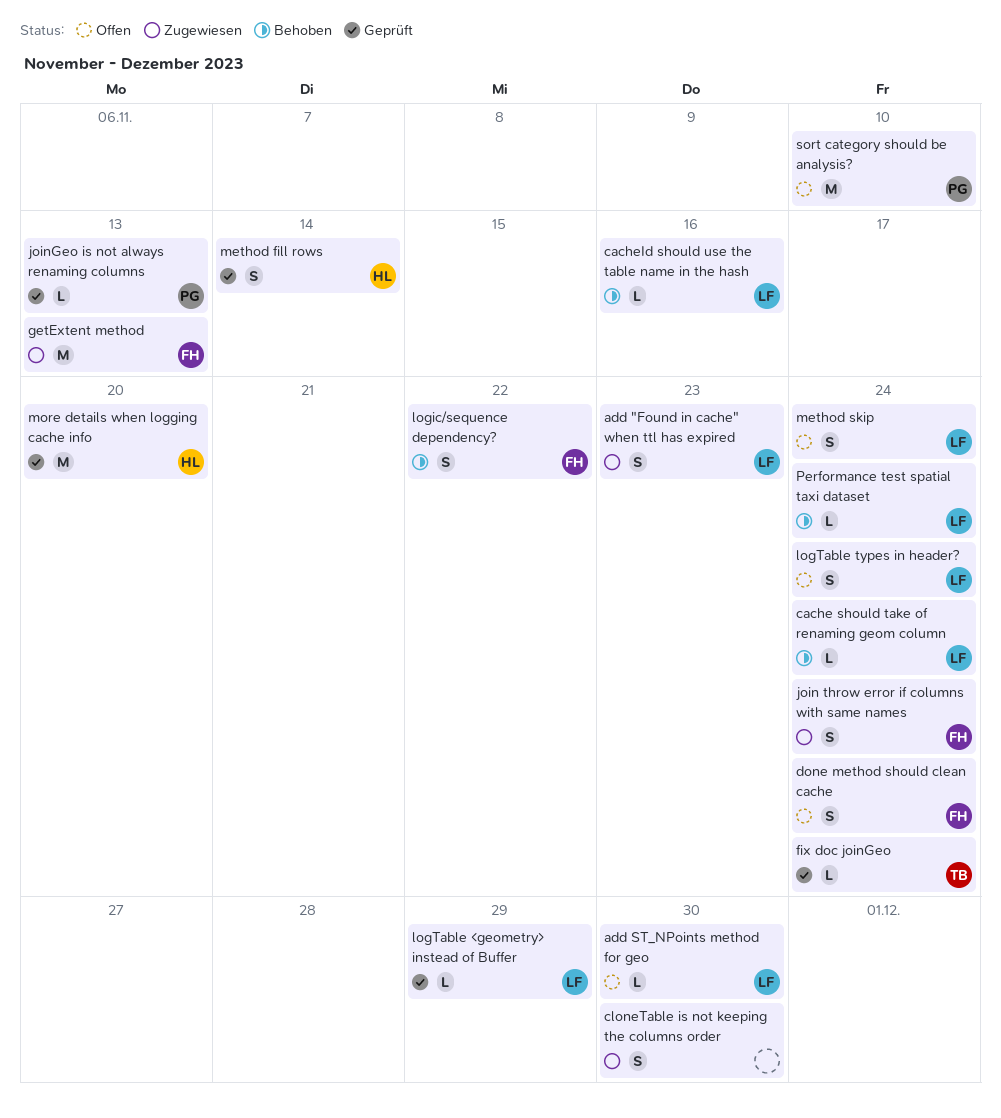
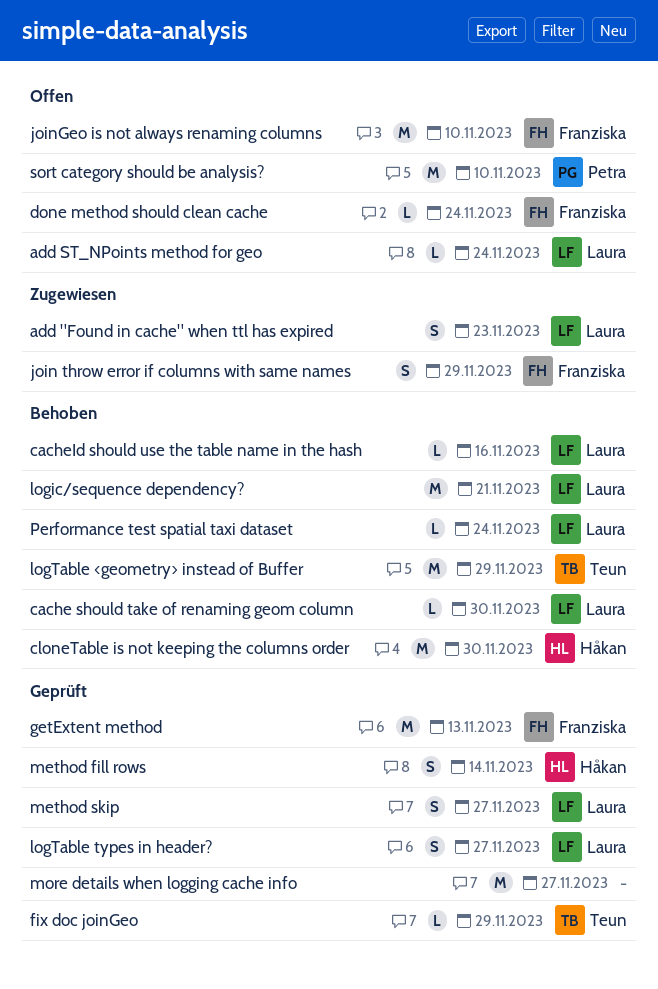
add ST_NPoints method for geo, due: Nov 30 -> Nov 24
cache should take of renaming geom column, due: Nov 24 -> Nov 30
cloneTable is not keeping the columns order, status: Zugewiesen -> Behoben
cloneTable is not keeping the columns order, owner: none -> Håkan
cloneTable is not keeping the columns order, estimate: S -> M
done method should clean cache, estimate: S -> L
fix doc joinGeo, due: Nov 24 -> Nov 29
getExtent method, status: Zugewiesen -> Geprüft
join throw error if columns with same names, due: Nov 24 -> Nov 29
joinGeo is not always renaming columns, status: Geprüft -> Offen
joinGeo is not always renaming columns, owner: Petra -> Franziska
joinGeo is not always renaming columns, estimate: L -> M
joinGeo is not always renaming columns, due: Nov 13 -> Nov 10
logic/sequence dependency?, owner: Franziska -> Laura
logic/sequence dependency?, estimate: S -> M
logic/sequence dependency?, due: Nov 22 -> Nov 21
logTable <geometry> instead of Buffer, status: Geprüft -> Behoben
logTable <geometry> instead of Buffer, owner: Laura -> Teun
logTable <geometry> instead of Buffer, estimate: L -> M
logTable types in header?, status: Offen -> Geprüft
logTable types in header?, due: Nov 24 -> Nov 27
method skip, status: Offen -> Geprüft
method skip, due: Nov 24 -> Nov 27
more details when logging cache info, owner: Håkan -> none
more details when logging cache info, due: Nov 20 -> Nov 27

